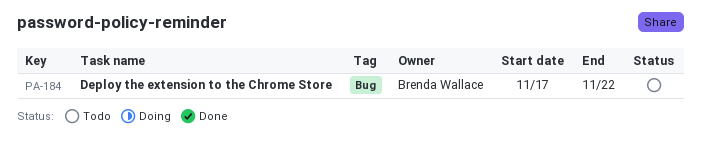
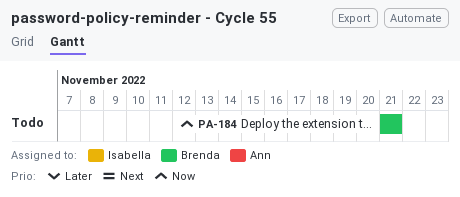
PA-184, start: Nov 17 -> Nov 21
PA-184, due: Nov 22 -> Nov 21

